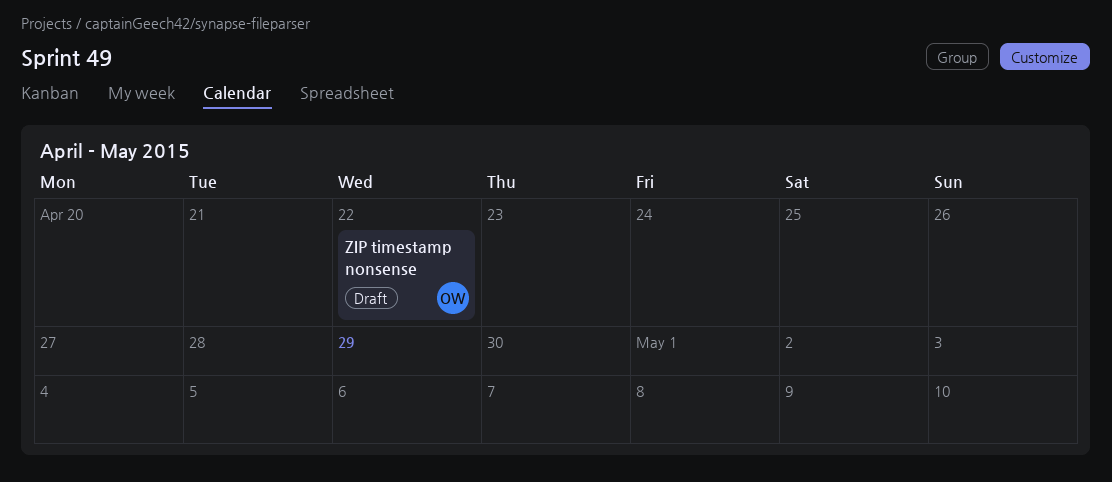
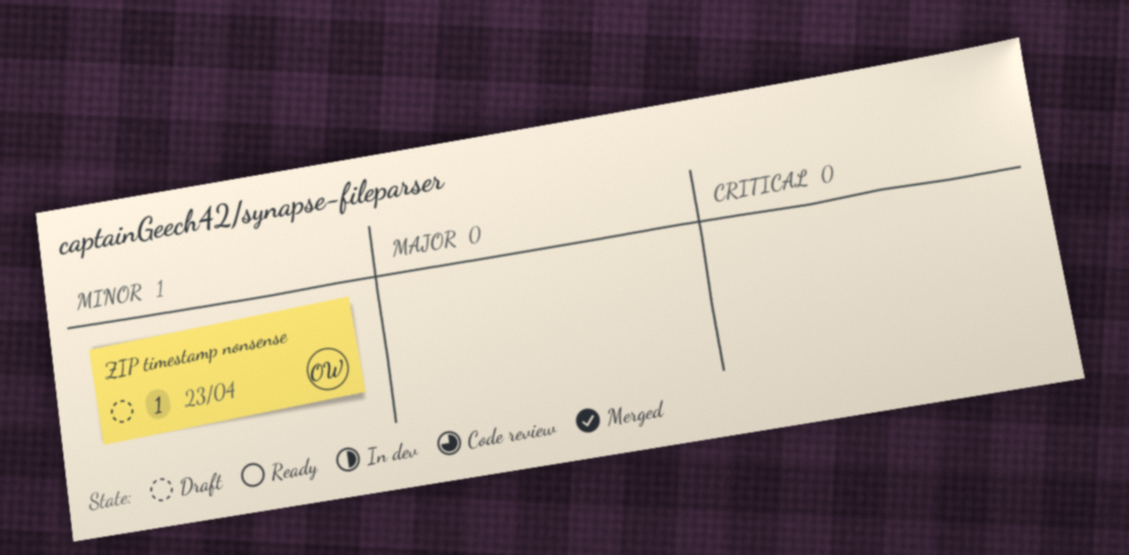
ZIP timestamp nonsense, due: Apr 22 -> Apr 23

